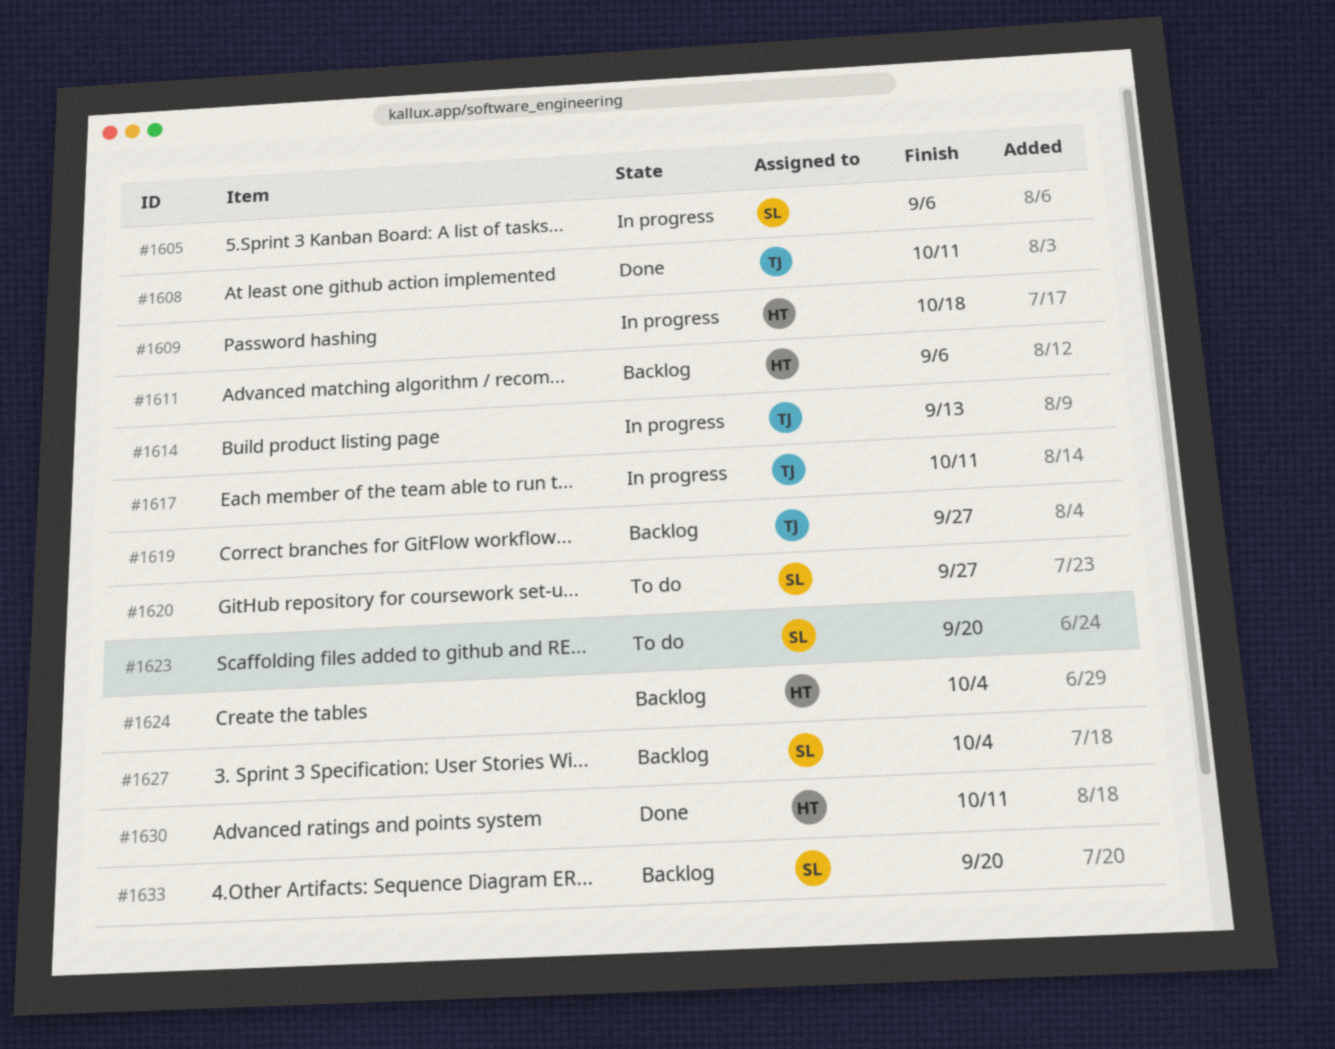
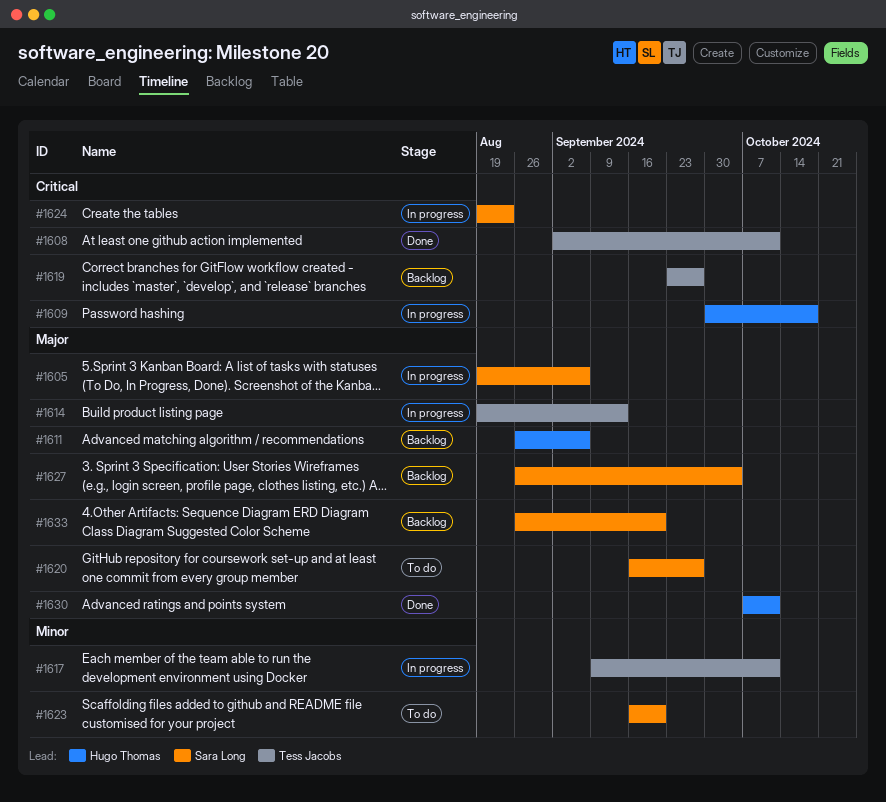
#1624, status: Backlog -> In progress
#1624, owner: Hugo Thomas -> Sara Long
#1624, due: Oct 4 -> Aug 23

